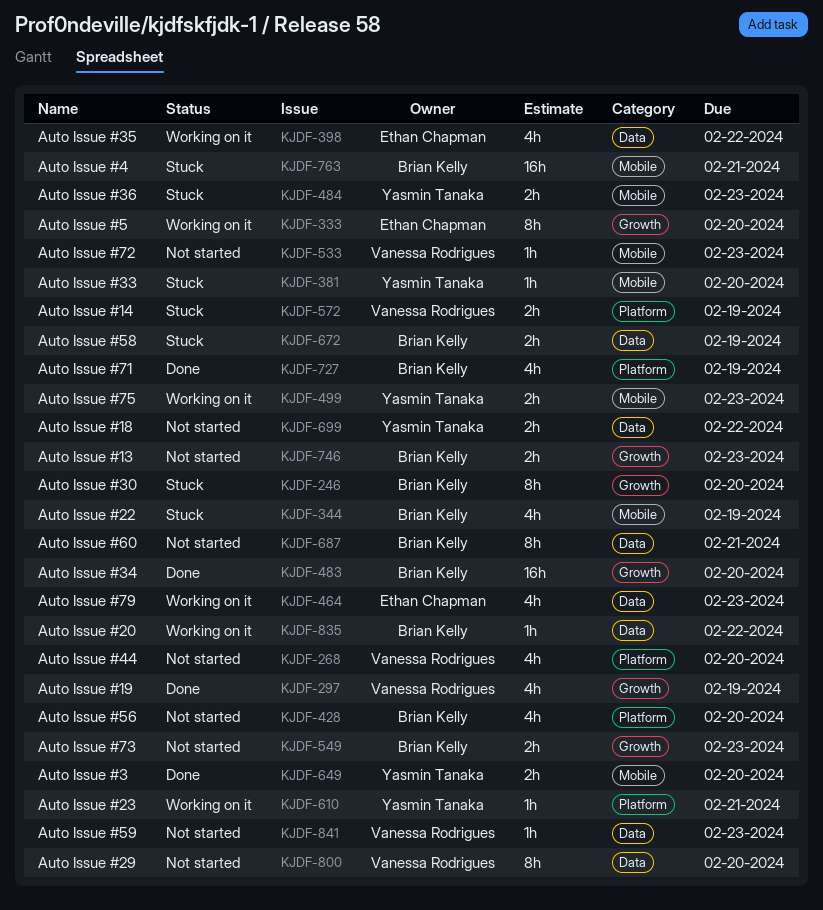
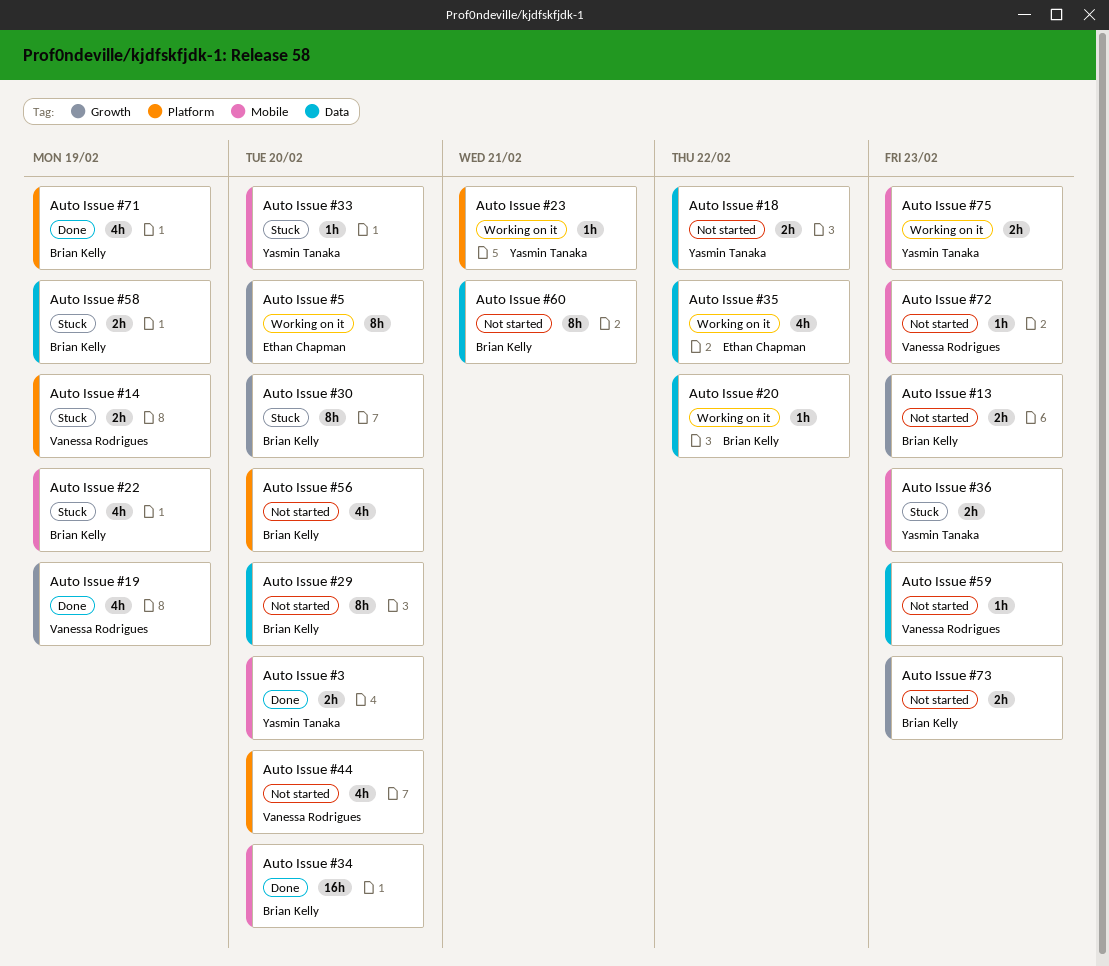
Auto Issue #29, owner: Vanessa Rodrigues -> Brian Kelly
Auto Issue #34, label: Growth -> Mobile
Auto Issue #4: present -> none
Auto Issue #79: present -> none

